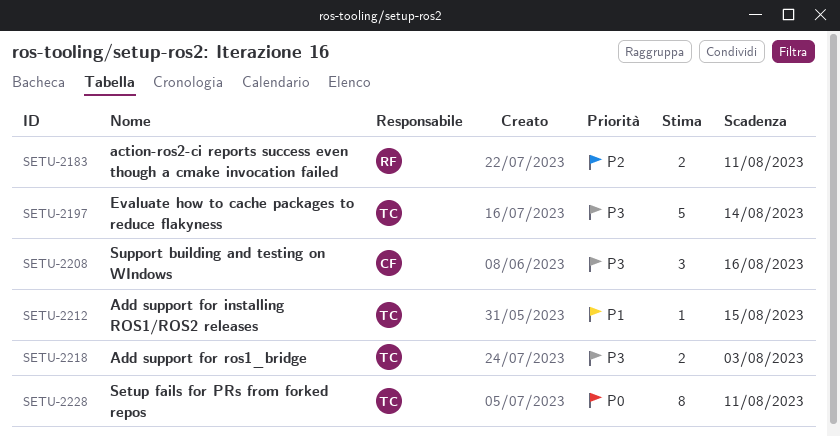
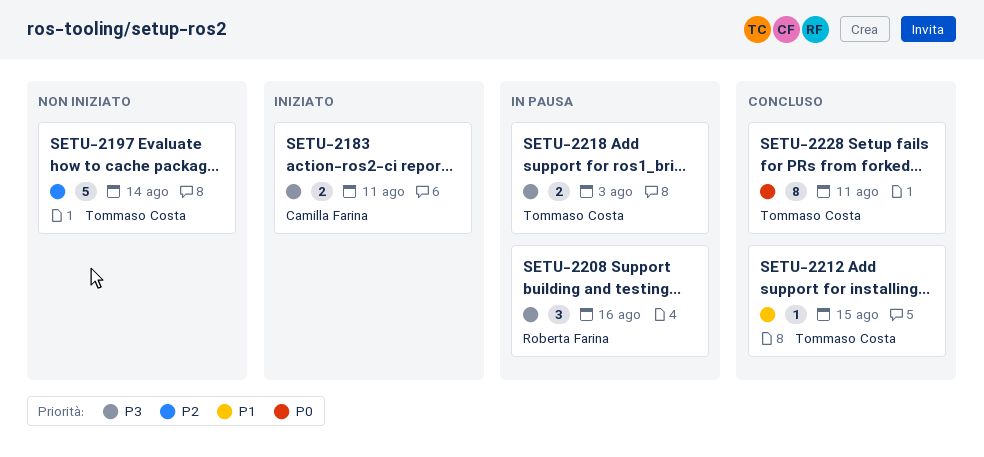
SETU-2183, owner: Roberta Farina -> Camilla Farina
SETU-2183, priority: P2 -> P3
SETU-2197, priority: P3 -> P2
SETU-2208, owner: Camilla Farina -> Roberta Farina

